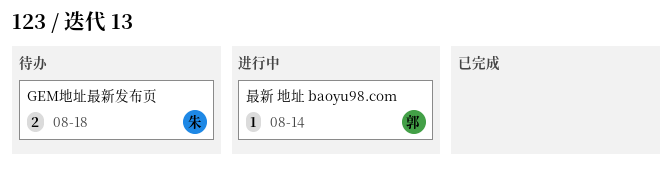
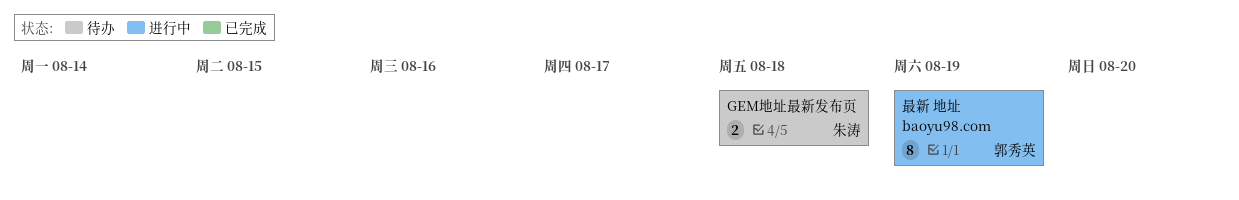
最新 地址 baoyu98.com, estimate: 1 -> 8
最新 地址 baoyu98.com, due: Aug 14 -> Aug 19

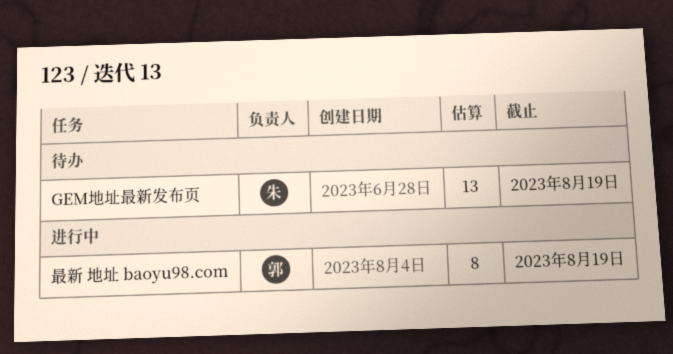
GEM地址最新发布页, estimate: 2 -> 13
GEM地址最新发布页, due: Aug 18 -> Aug 19

